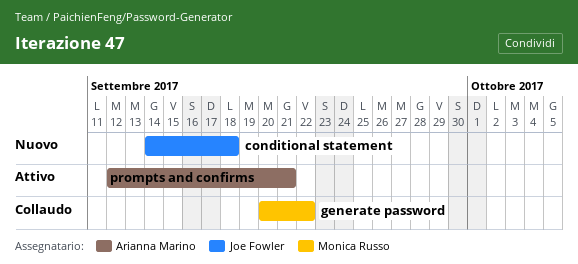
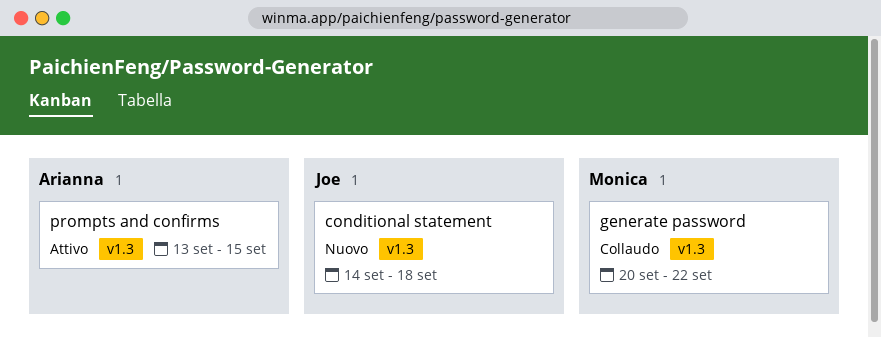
prompts and confirms, start: Sep 12 -> Sep 13
prompts and confirms, due: Sep 21 -> Sep 15

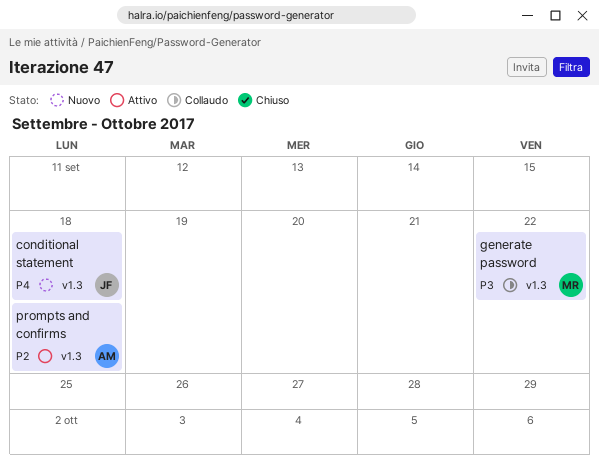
prompts and confirms, due: Sep 15 -> Sep 18

